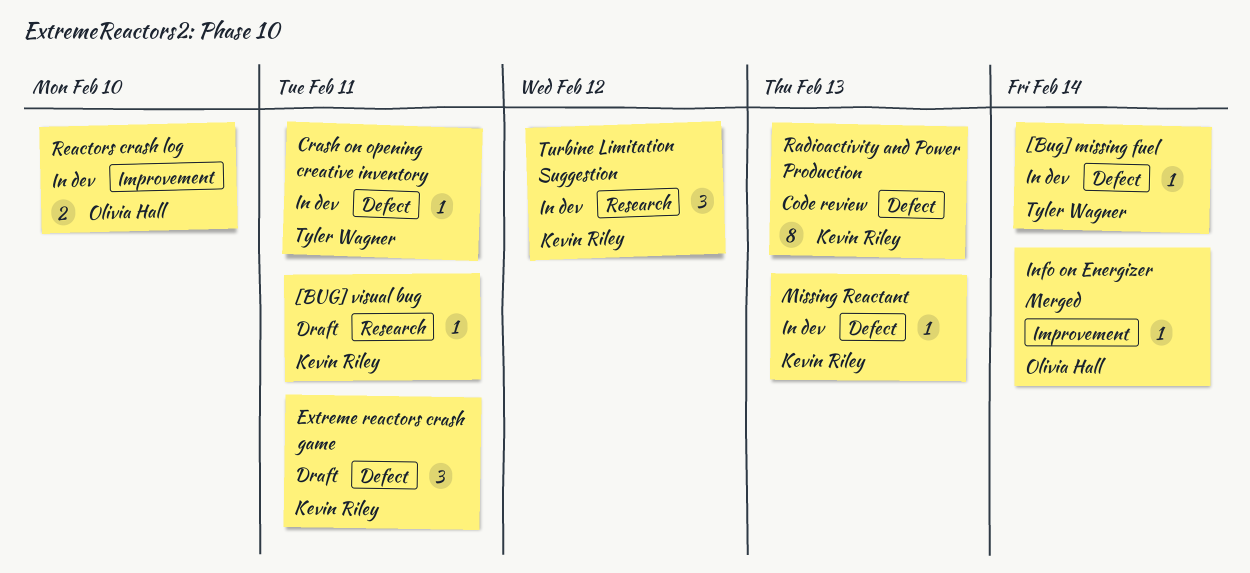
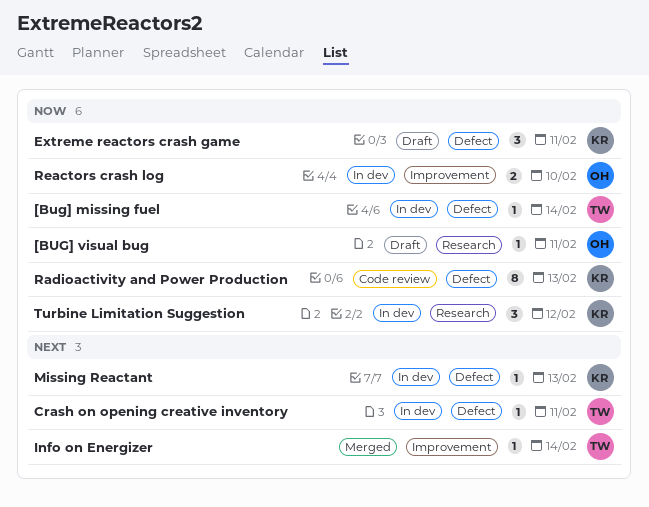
[BUG] visual bug, owner: Kevin Riley -> Olivia Hall
Info on Energizer, owner: Olivia Hall -> Tyler Wagner

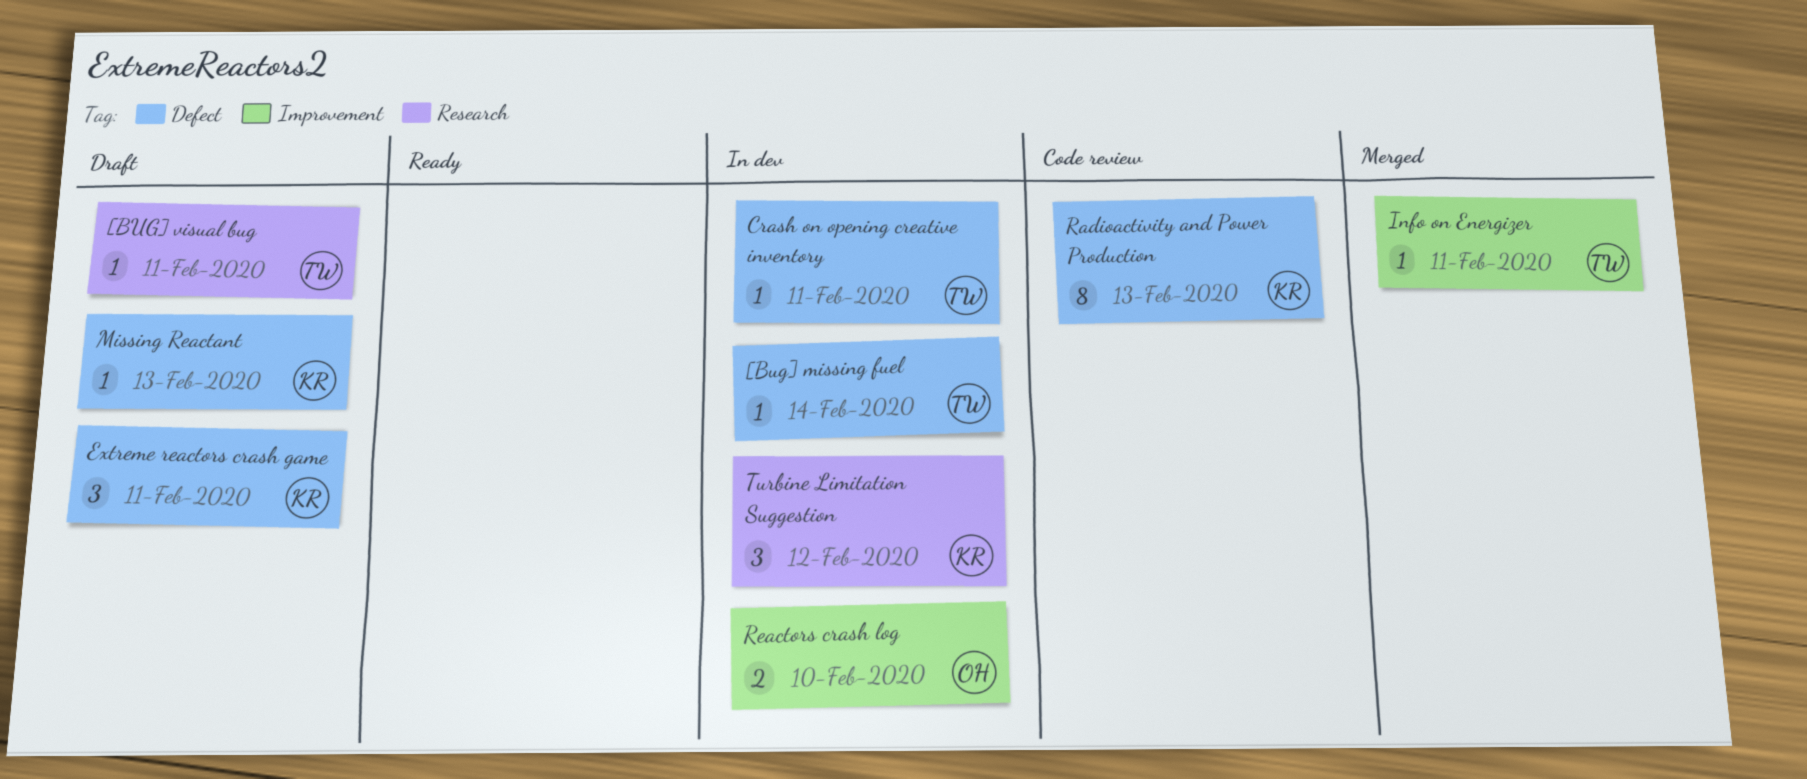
[BUG] visual bug, owner: OH -> TW
Info on Energizer, due: Feb 14 -> Feb 11
Missing Reactant, status: In dev -> Draft

